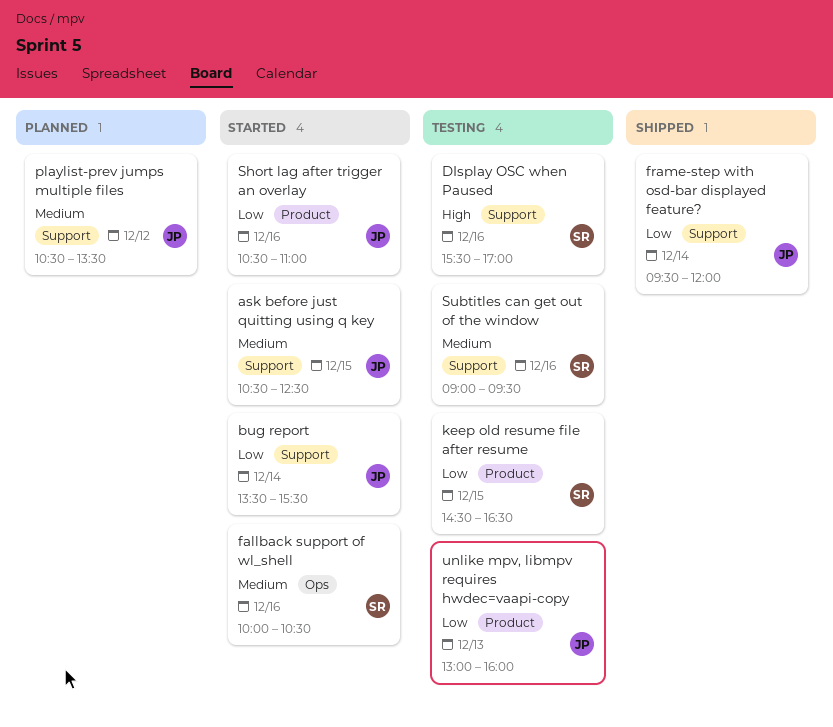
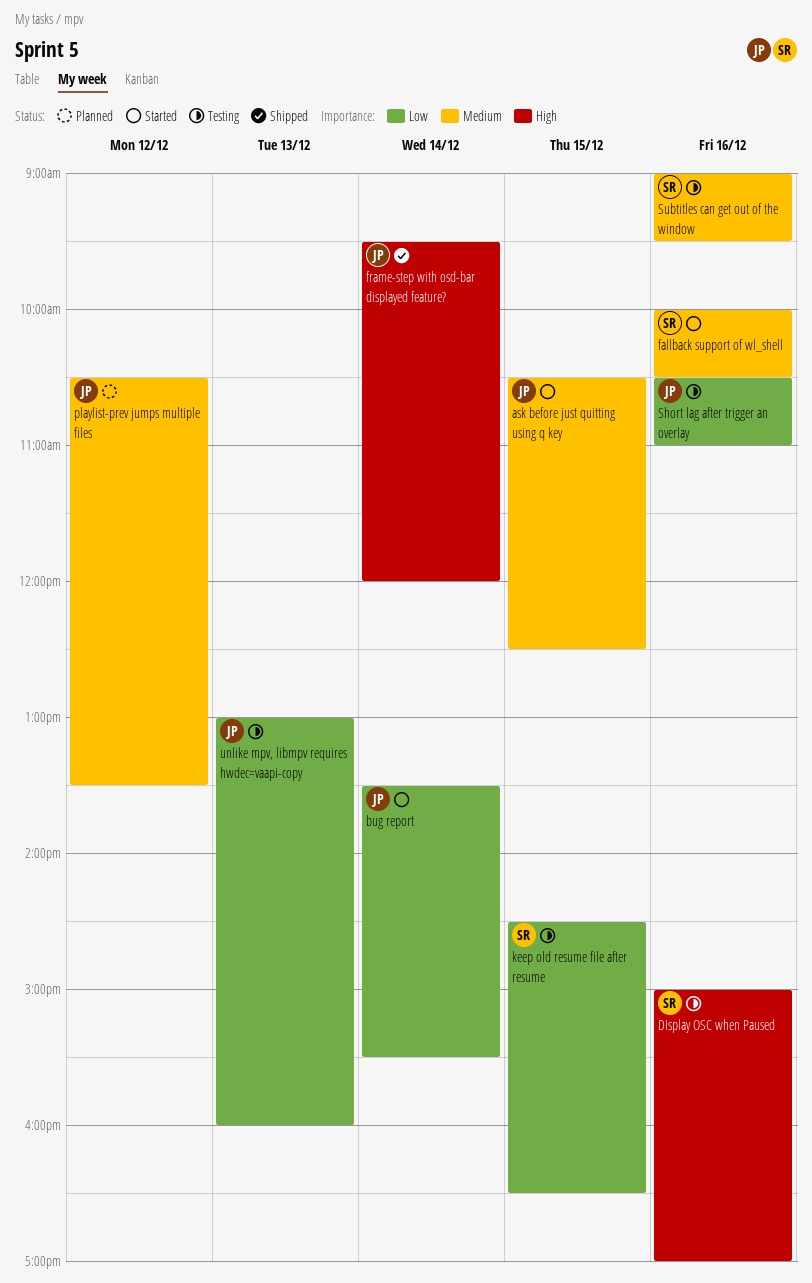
DIsplay OSC when Paused, begins: 15:30 -> 15:00
frame-step with osd-bar displayed feature?, priority: Low -> High
Short lag after trigger an overlay, status: Started -> Testing

